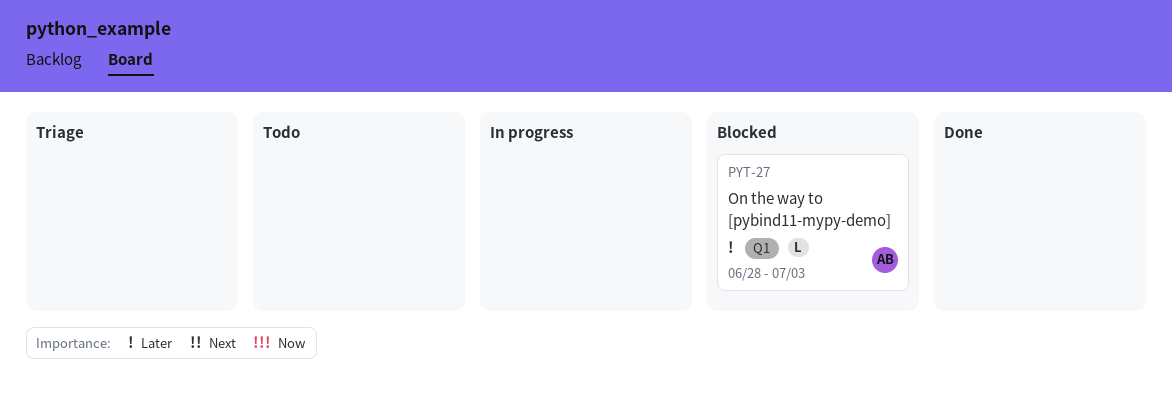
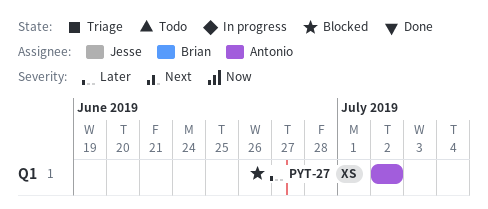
PYT-27, estimate: L -> XS
PYT-27, start: Jun 28 -> Jul 2
PYT-27, due: Jul 3 -> Jul 2

